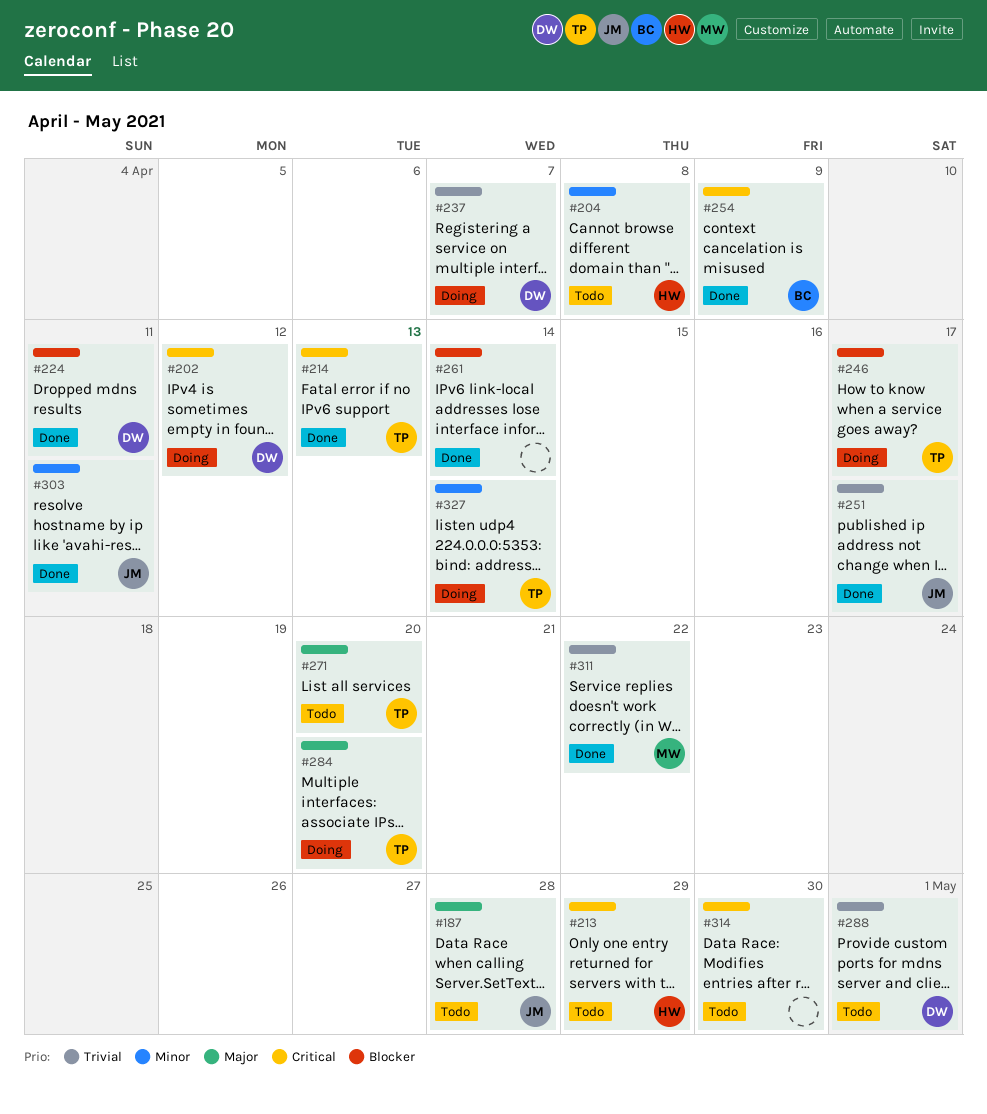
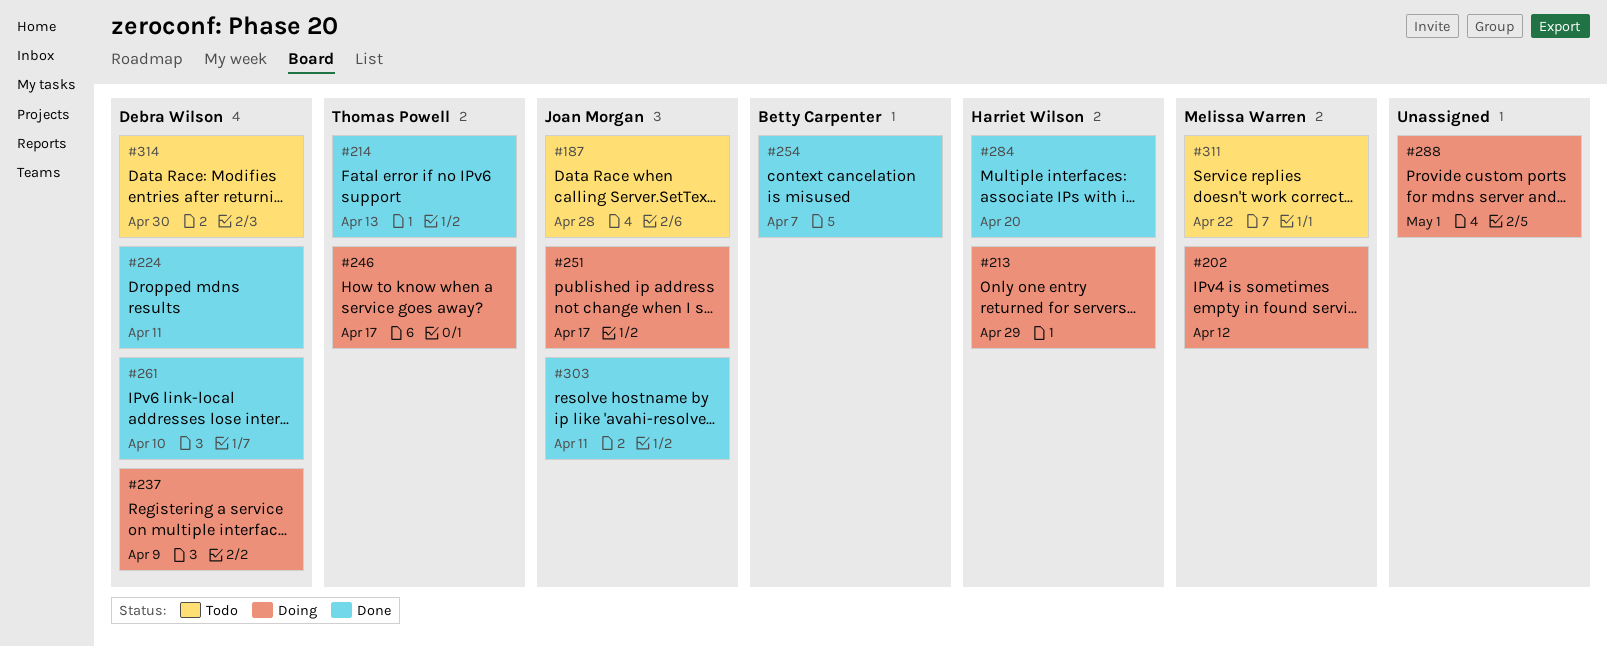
#202, owner: Debra Wilson -> Melissa Warren
#204: present -> none
#213, status: Todo -> Doing
#237, due: Apr 7 -> Apr 9
#251, status: Done -> Doing
#254, due: Apr 9 -> Apr 7
#261, owner: none -> Debra Wilson
#261, due: Apr 14 -> Apr 10
#271: present -> none
#284, status: Doing -> Done
#284, owner: Thomas Powell -> Harriet Wilson
#288, status: Todo -> Doing
#288, owner: Debra Wilson -> none
#311, status: Done -> Todo
#314, owner: none -> Debra Wilson
#327: present -> none

